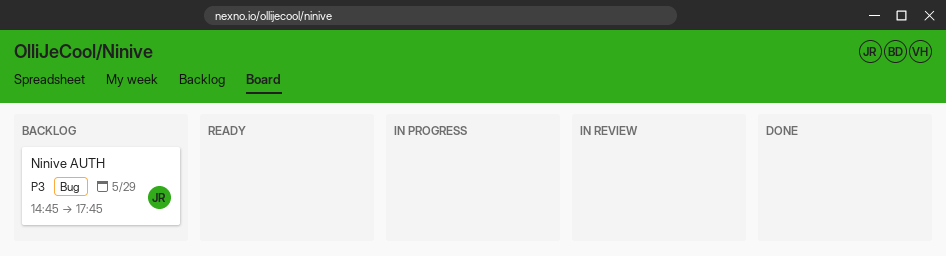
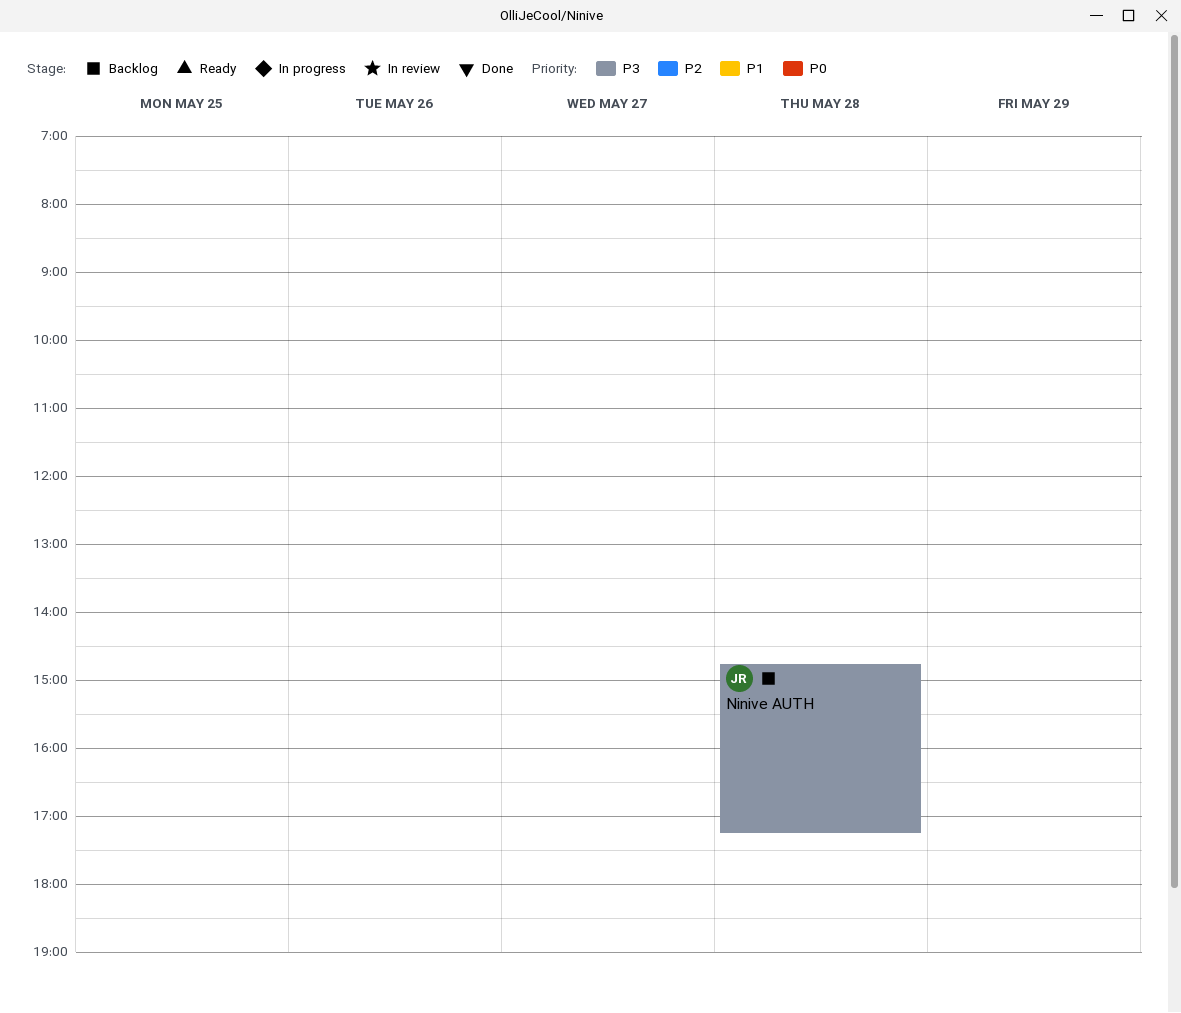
Ninive AUTH, day: May 29 -> May 28
Ninive AUTH, ends: 17:45 -> 17:15

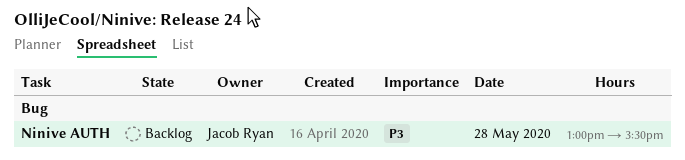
Ninive AUTH, begins: 14:45 -> 13:00
Ninive AUTH, ends: 17:15 -> 15:30

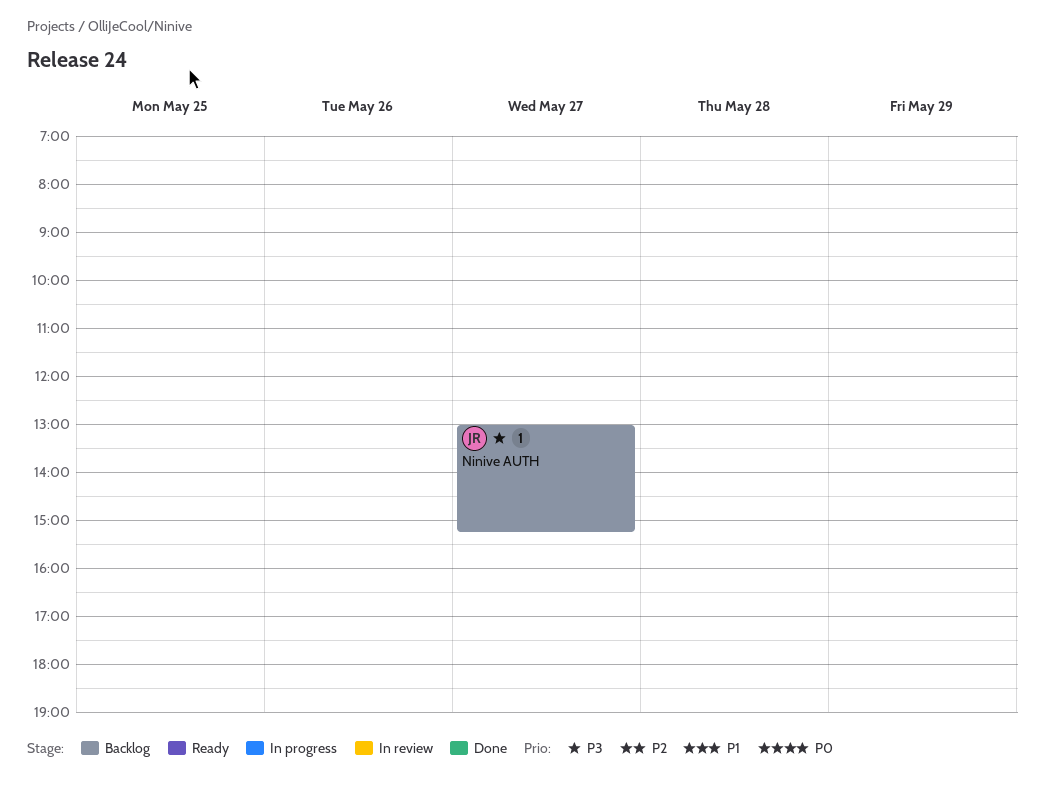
Ninive AUTH, day: May 28 -> May 27
Ninive AUTH, ends: 15:30 -> 15:15

